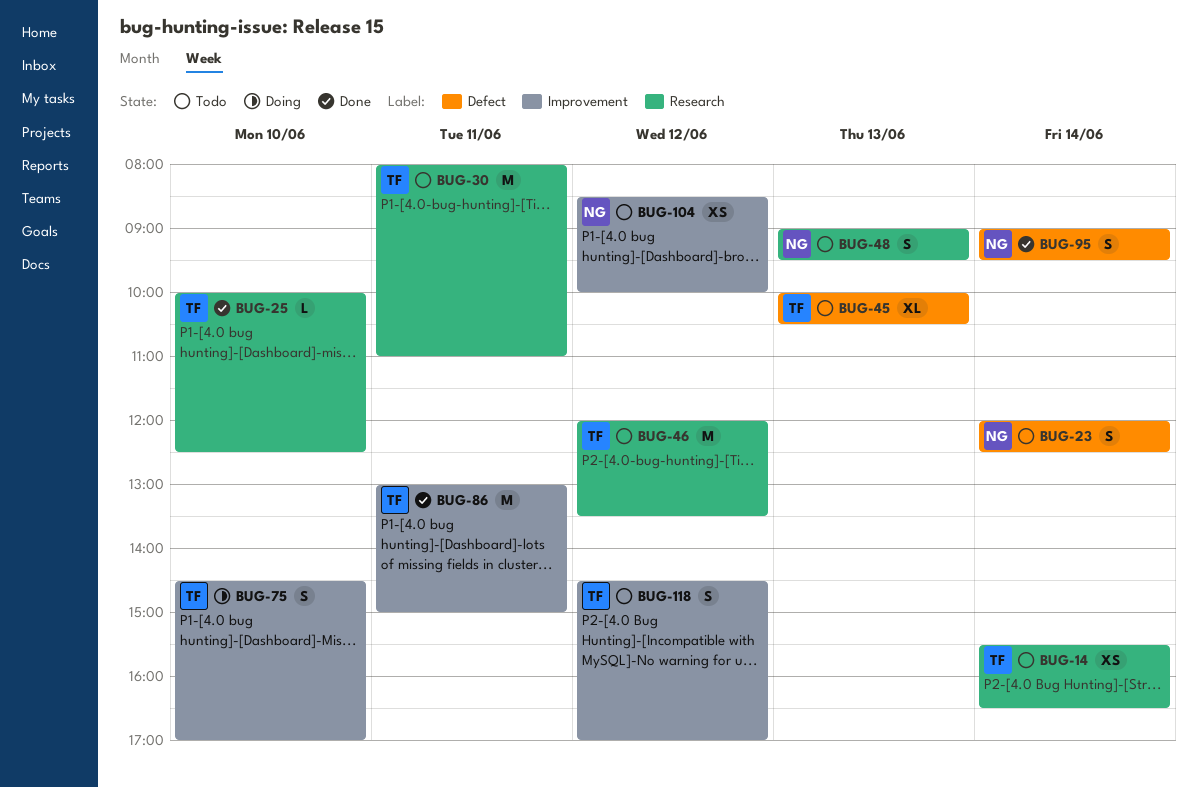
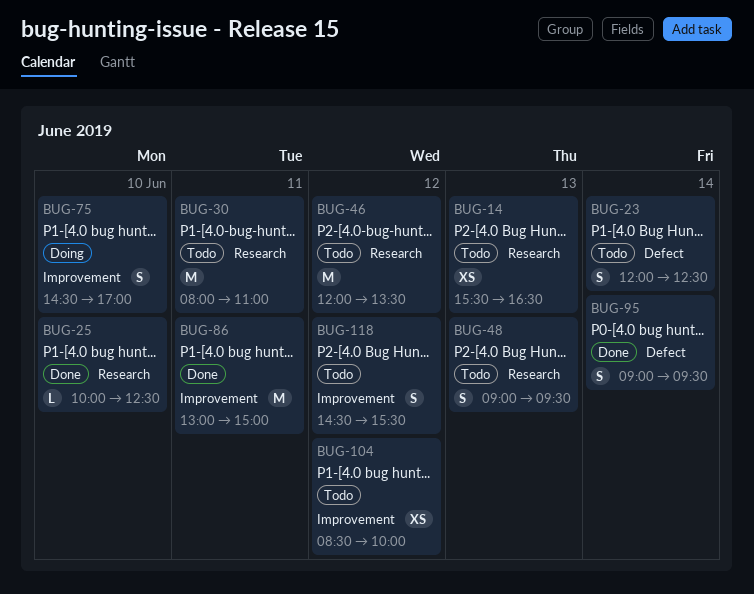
BUG-14, day: Jun 14 -> Jun 13
BUG-45: present -> none
BUG-118, ends: 17:00 -> 15:30

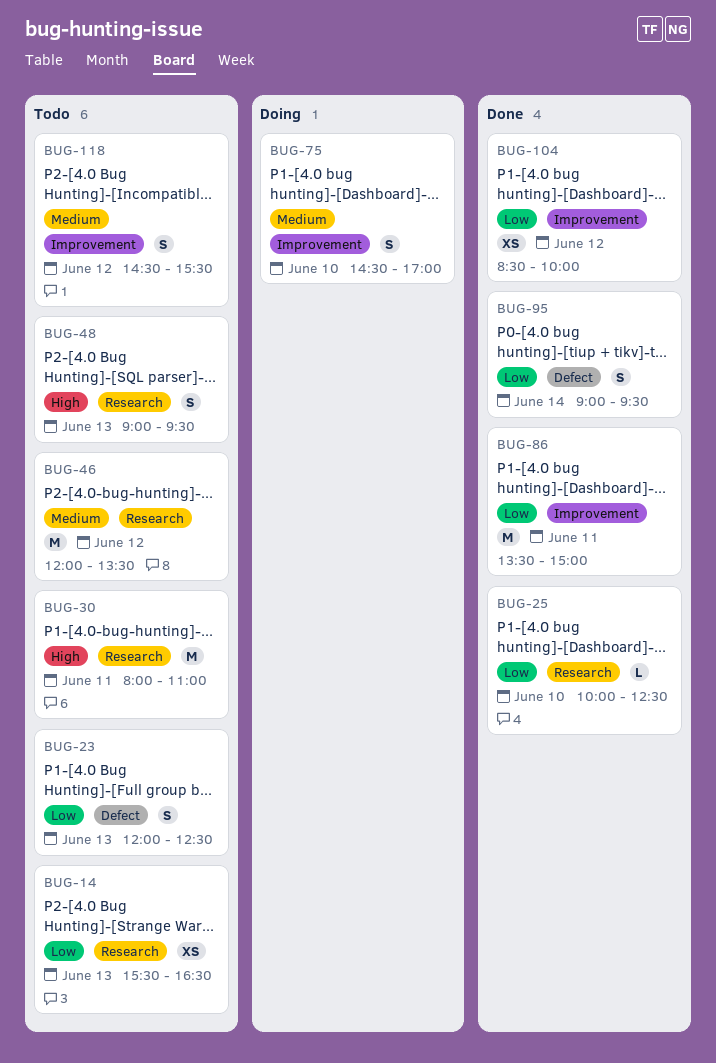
BUG-23, day: Jun 14 -> Jun 13
BUG-86, begins: 13:00 -> 13:30
BUG-104, status: Todo -> Done

